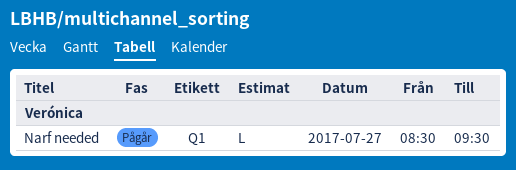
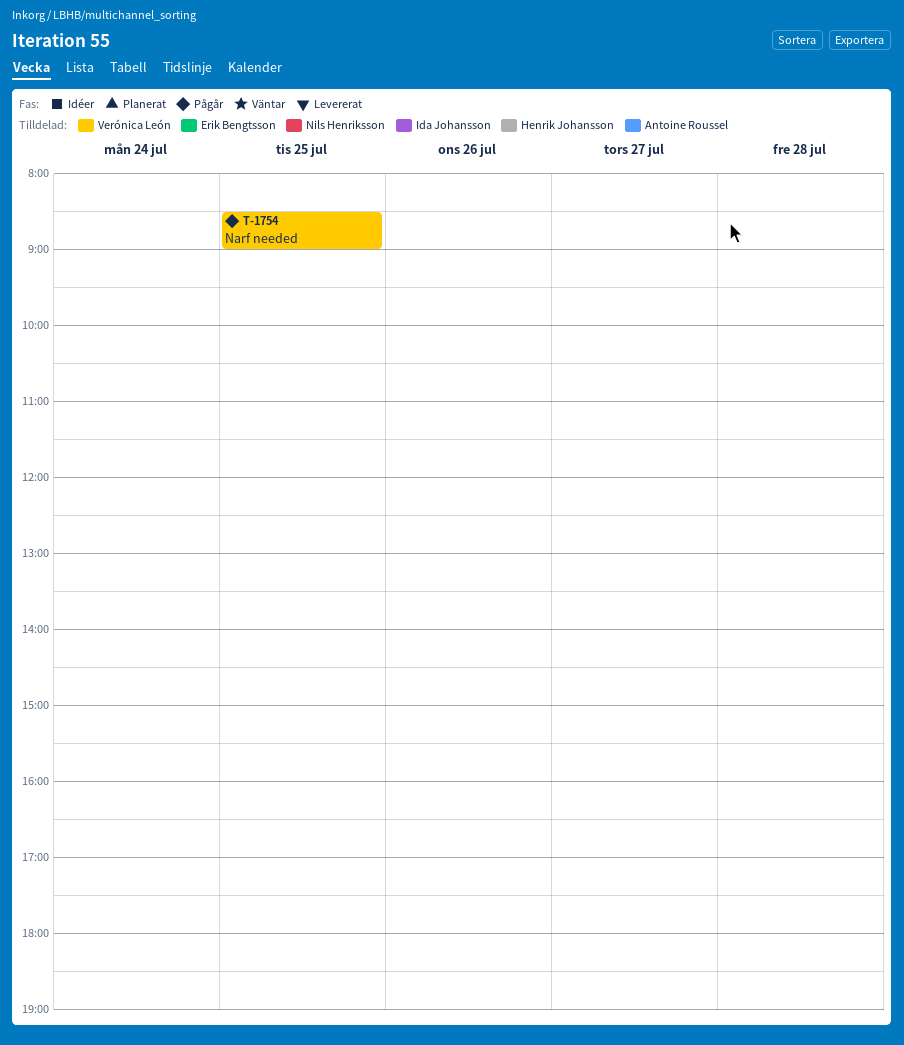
Narf needed, day: Jul 27 -> Jul 25
Narf needed, ends: 09:30 -> 09:00

